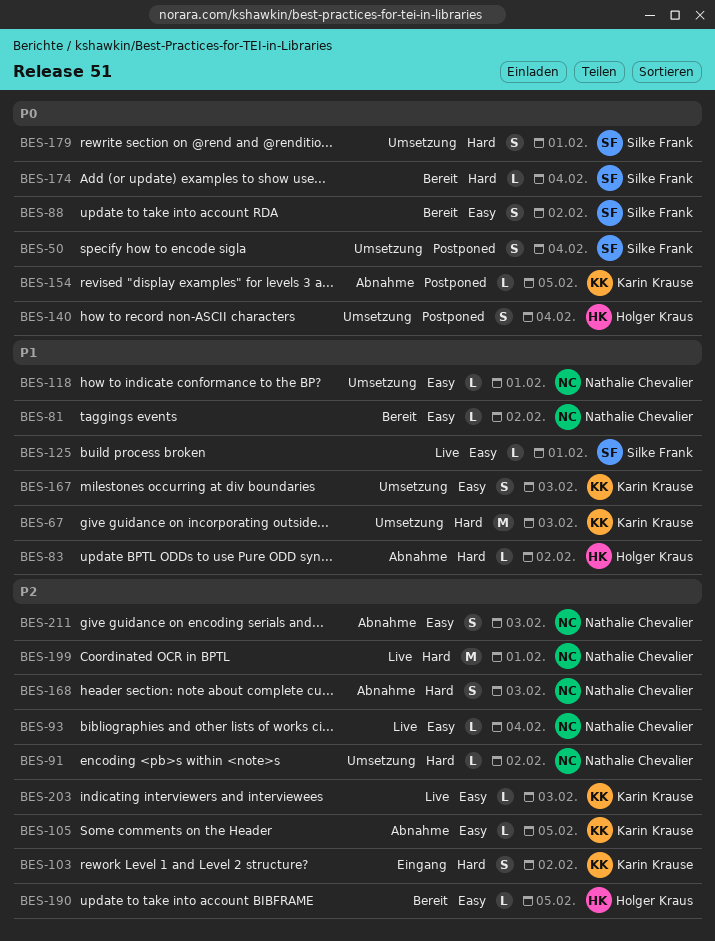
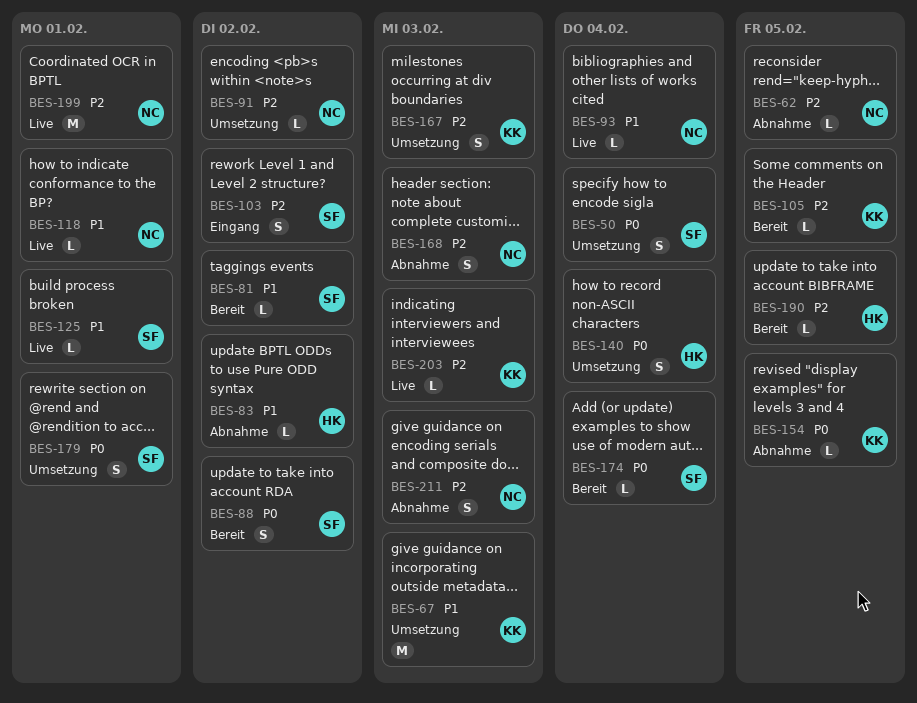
BES-62: none -> present
BES-81, owner: Nathalie Chevalier -> Silke Frank
BES-93, priority: P2 -> P1
BES-103, owner: Karin Krause -> Silke Frank
BES-105, status: Abnahme -> Bereit
BES-118, status: Umsetzung -> Live
BES-167, priority: P1 -> P2

